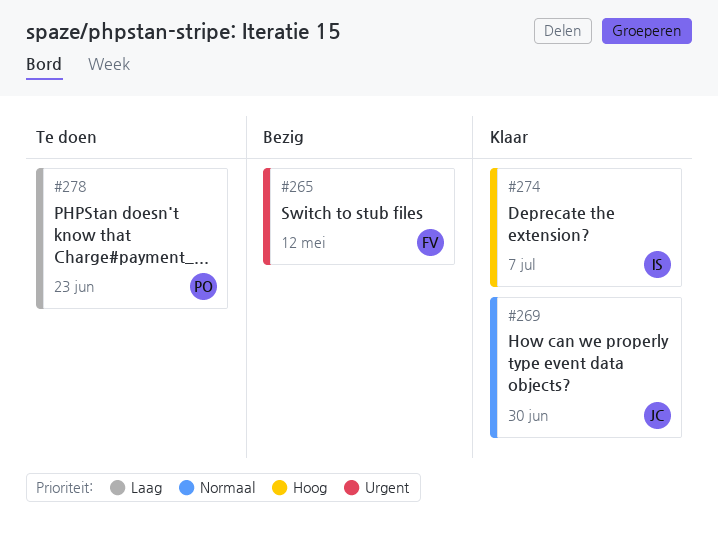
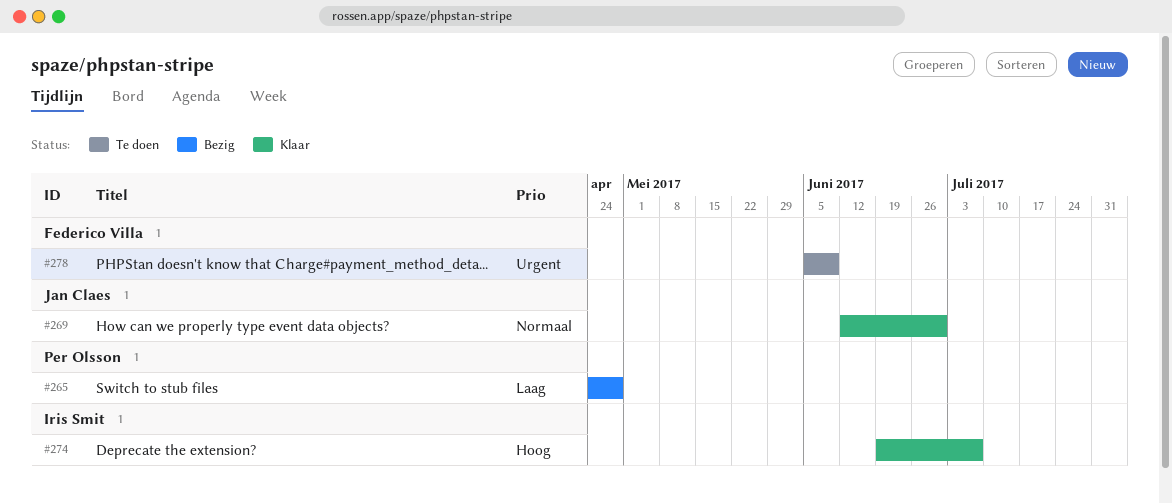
#265, owner: Federico Villa -> Per Olsson
#265, priority: Urgent -> Laag
#265, due: May 12 -> Apr 28
#278, owner: Per Olsson -> Federico Villa
#278, priority: Laag -> Urgent
#278, due: Jun 23 -> Jun 9

